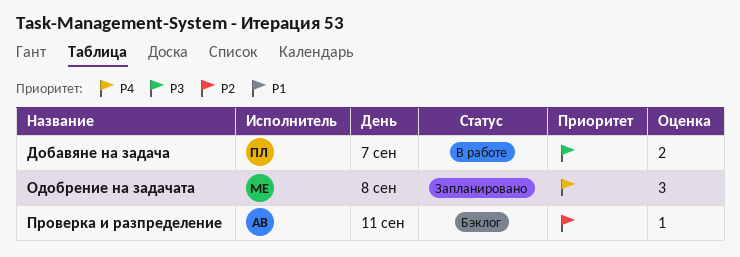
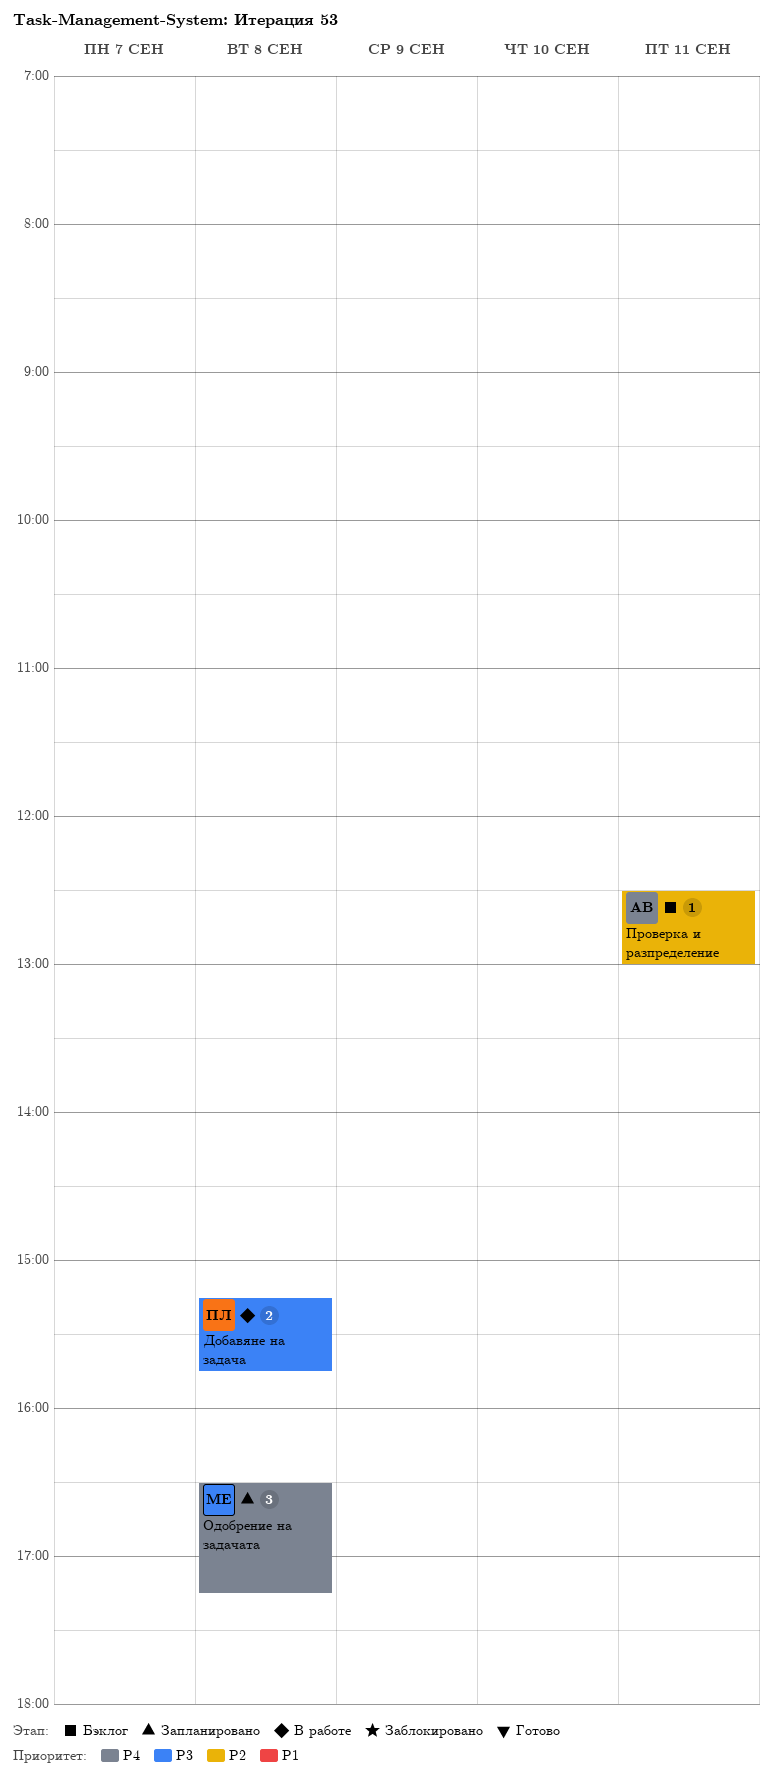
Добавяне на задача, day: Sep 7 -> Sep 8

